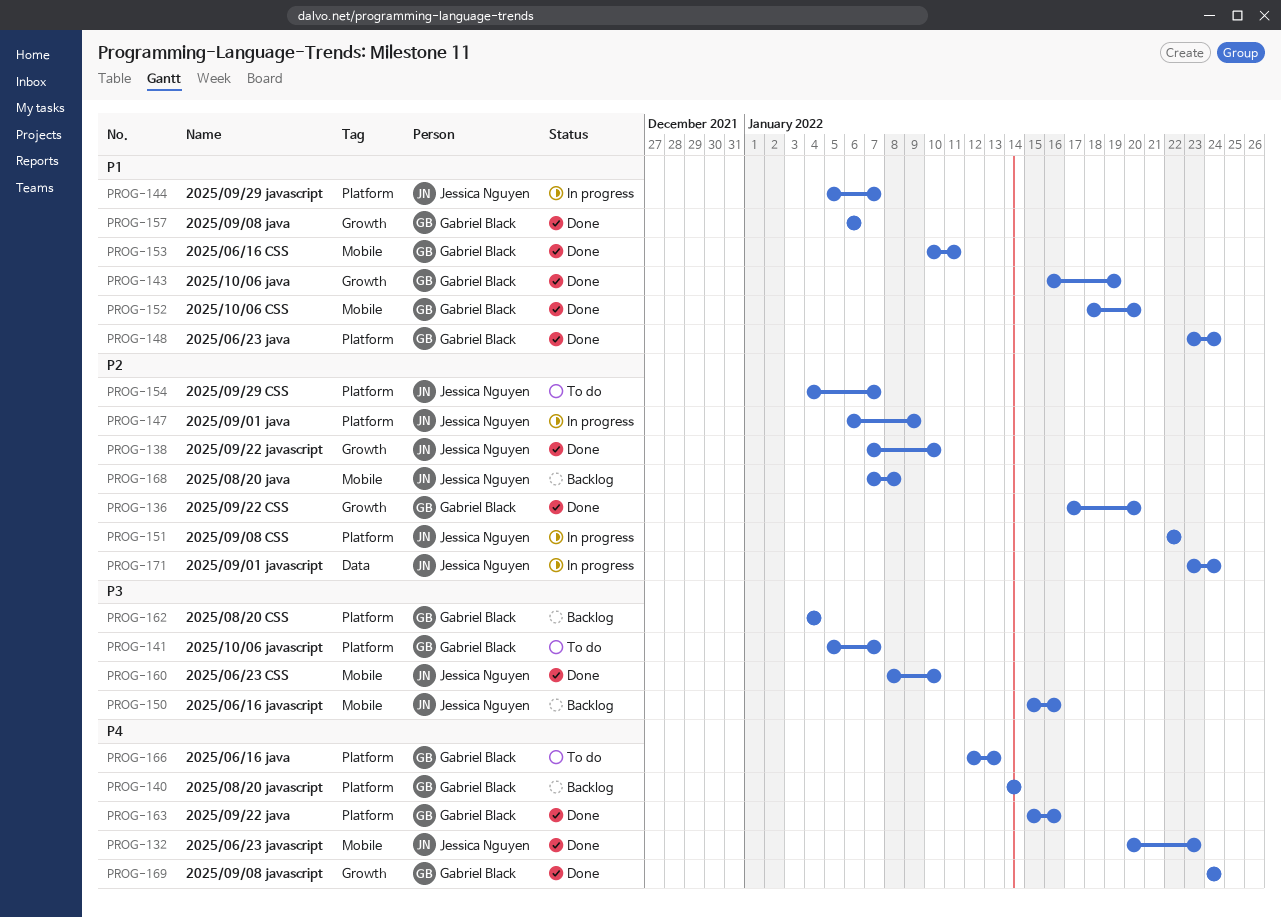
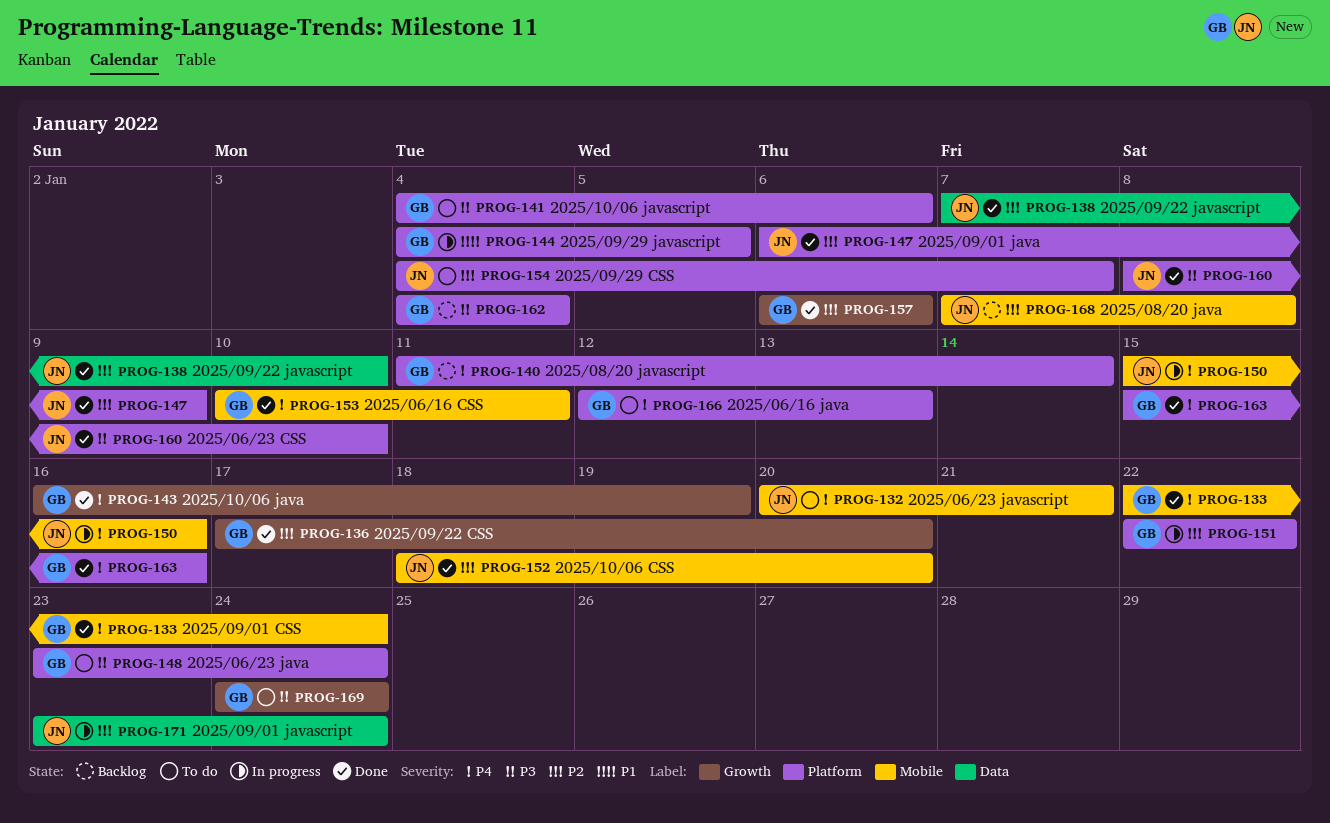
PROG-132, status: Done -> To do
PROG-132, due: Jan 23 -> Jan 21
PROG-133: none -> present
PROG-138, label: Growth -> Data
PROG-140, start: Jan 14 -> Jan 11
PROG-141, start: Jan 5 -> Jan 4
PROG-141, due: Jan 7 -> Jan 6
PROG-143, priority: P1 -> P4
PROG-144, owner: Jessica Nguyen -> Gabriel Black
PROG-144, start: Jan 5 -> Jan 4
PROG-144, due: Jan 7 -> Jan 5
PROG-147, status: In progress -> Done
PROG-148, status: Done -> To do
PROG-148, priority: P1 -> P3
PROG-150, status: Backlog -> In progress
PROG-150, priority: P3 -> P4
PROG-151, owner: Jessica Nguyen -> Gabriel Black
PROG-152, owner: Gabriel Black -> Jessica Nguyen
PROG-152, priority: P1 -> P2
PROG-153, priority: P1 -> P4
PROG-157, priority: P1 -> P2
PROG-160, label: Mobile -> Platform
PROG-169, status: Done -> To do
PROG-169, priority: P4 -> P3

